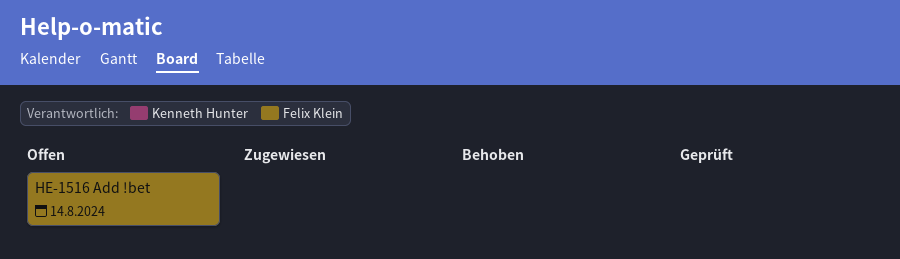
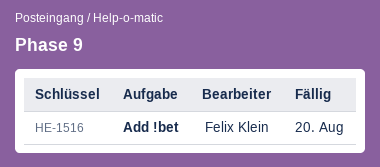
HE-1516, due: Aug 14 -> Aug 20

